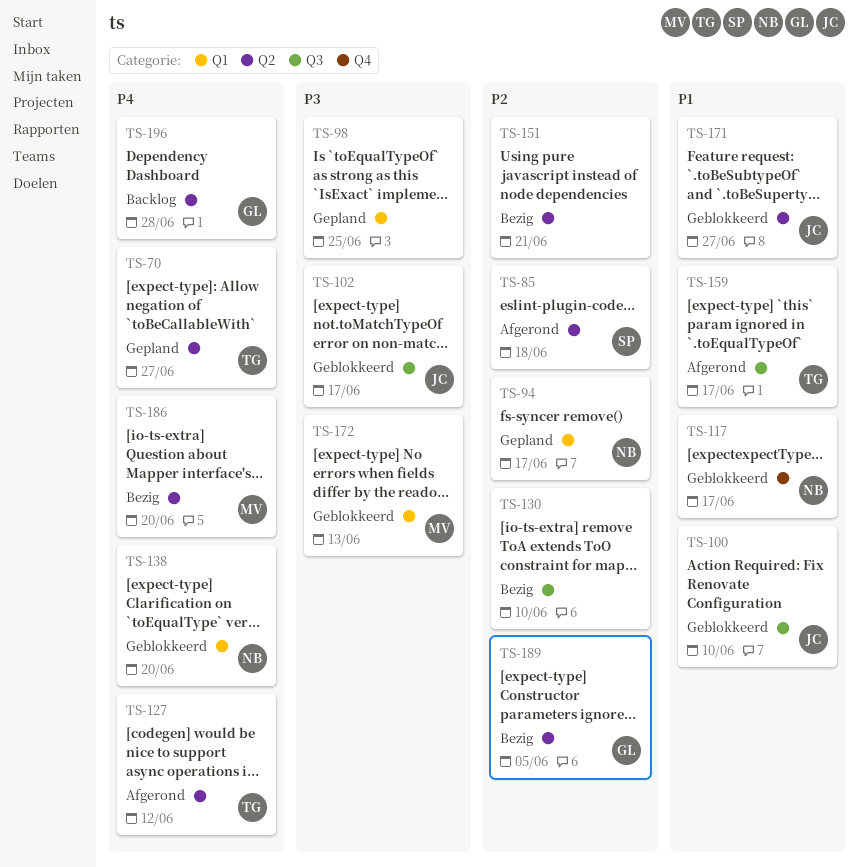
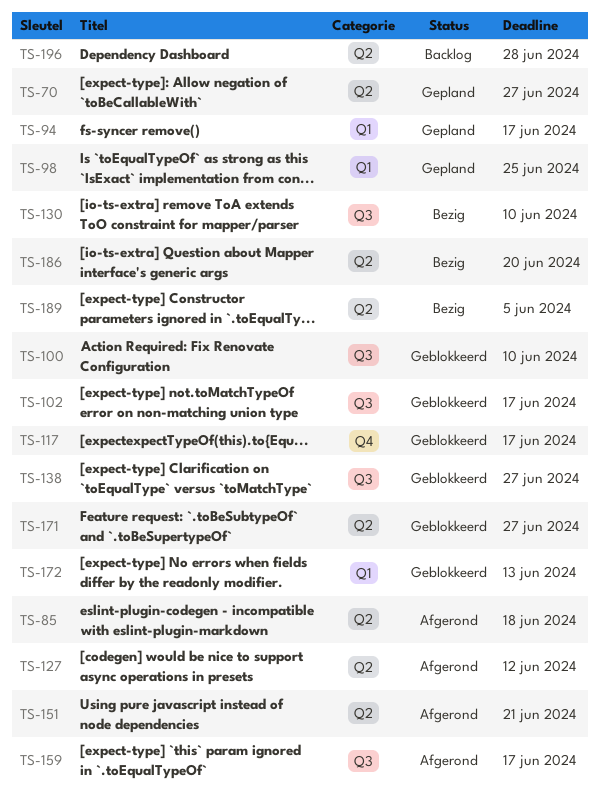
TS-138, label: Q1 -> Q3
TS-138, due: Jun 20 -> Jun 27
TS-151, status: Bezig -> Afgerond

